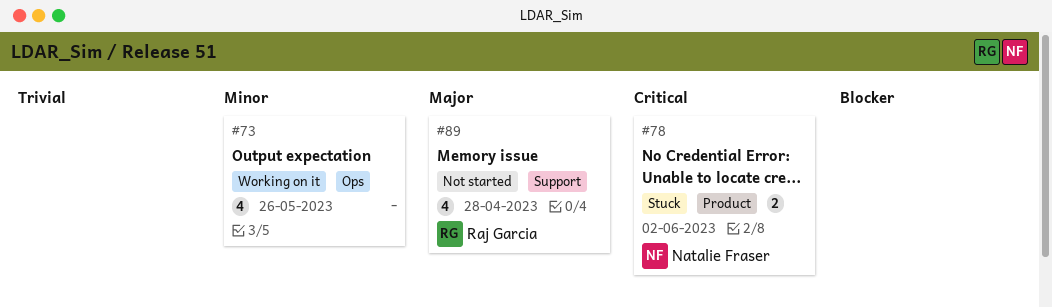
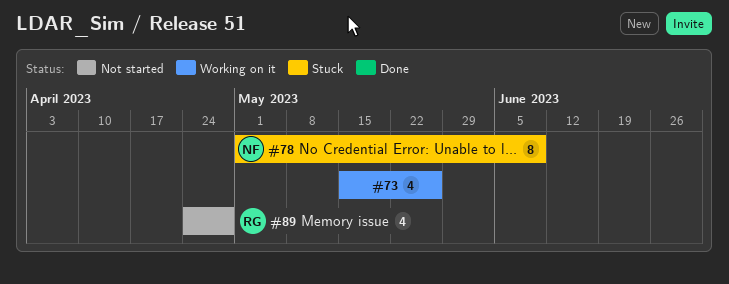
#78, estimate: 2 -> 8
#78, due: Jun 2 -> Jun 9

